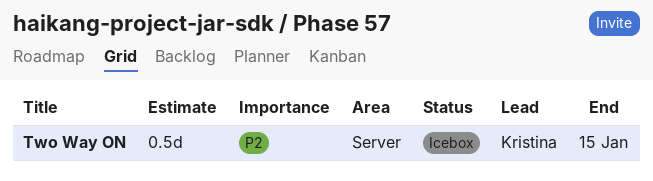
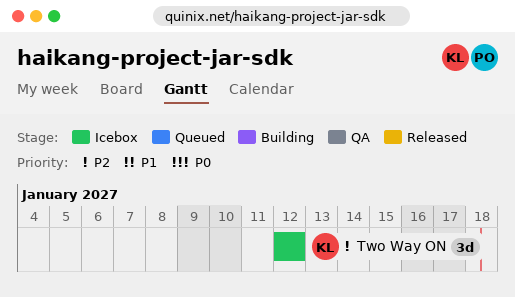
Two Way ON, estimate: 0.5d -> 3d
Two Way ON, due: Jan 15 -> Jan 12

